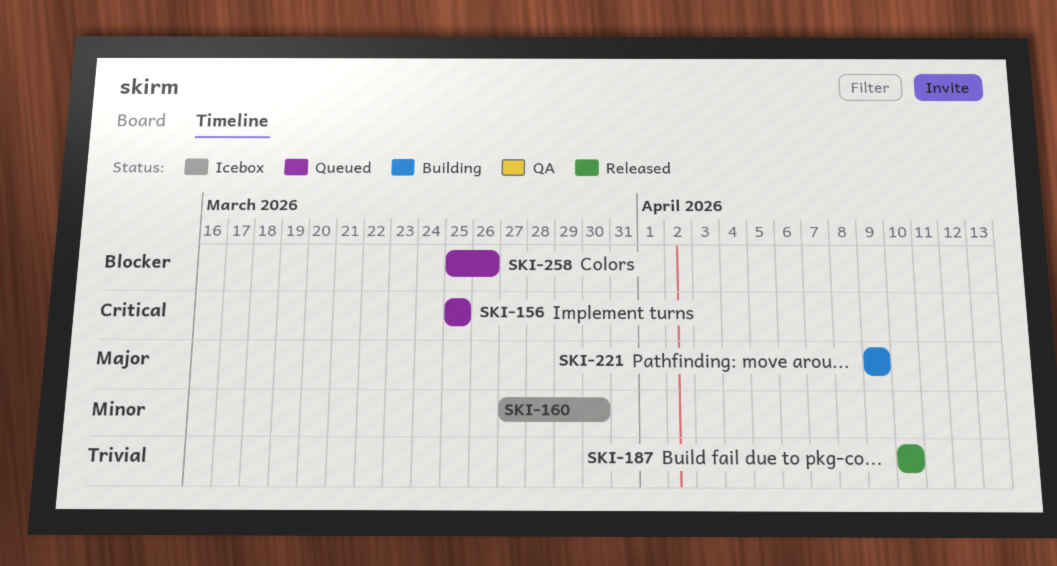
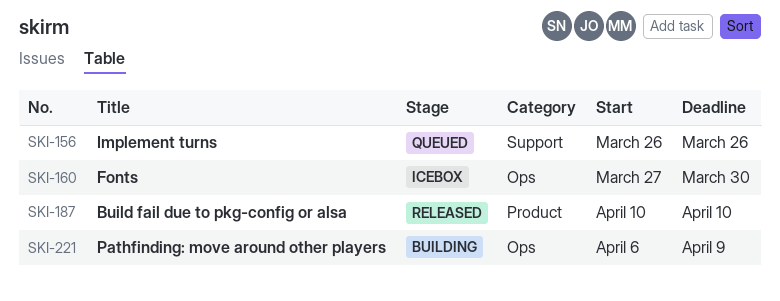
SKI-156, start: Mar 25 -> Mar 26
SKI-156, due: Mar 25 -> Mar 26
SKI-221, start: Apr 9 -> Apr 6
SKI-258: present -> none

